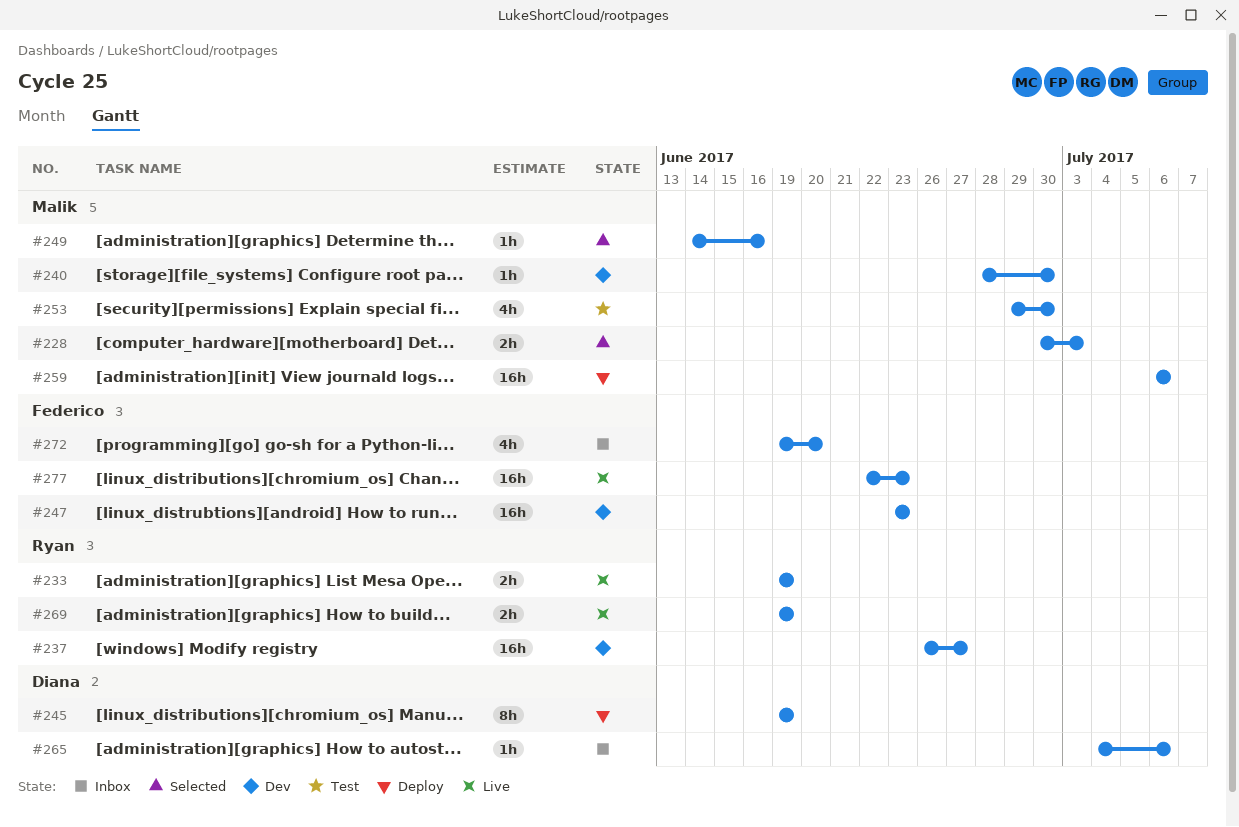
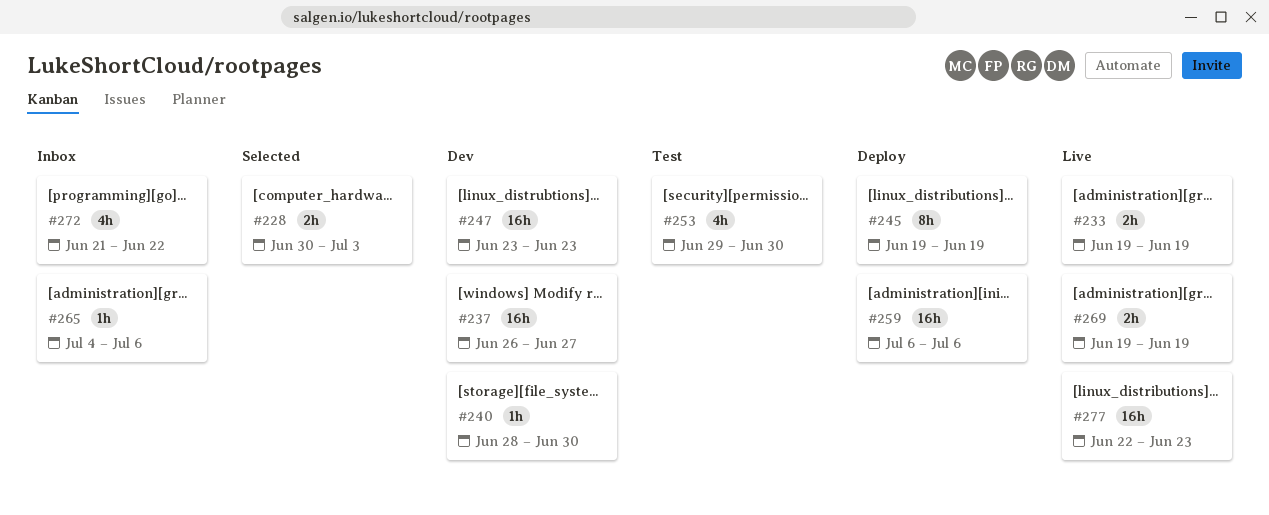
#249: present -> none
#272, start: Jun 19 -> Jun 21
#272, due: Jun 20 -> Jun 22

